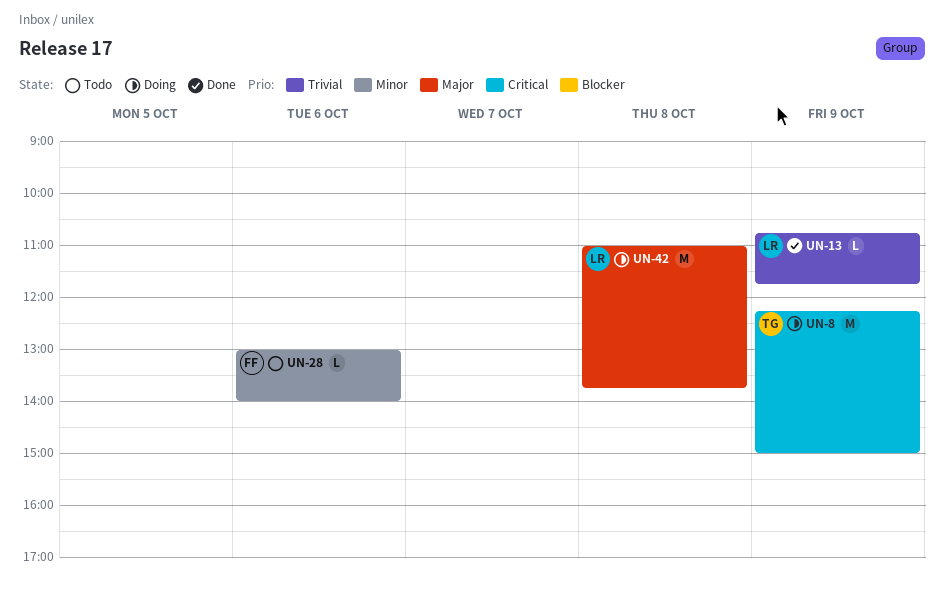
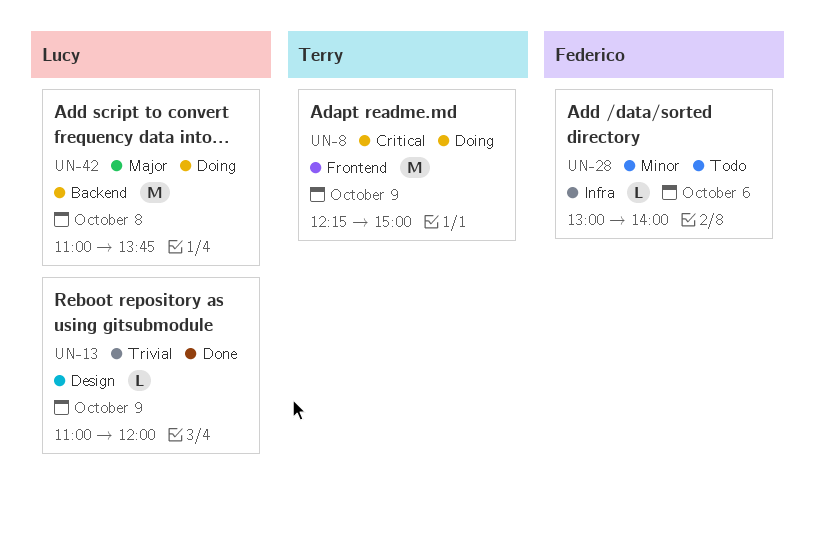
UN-13, begins: 10:45 -> 11:00
UN-13, ends: 11:45 -> 12:00

